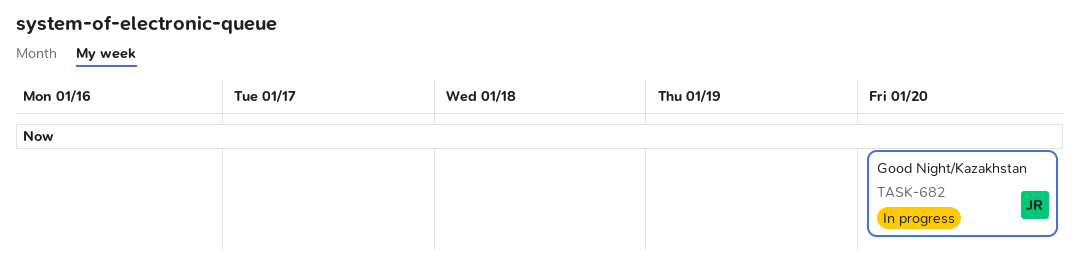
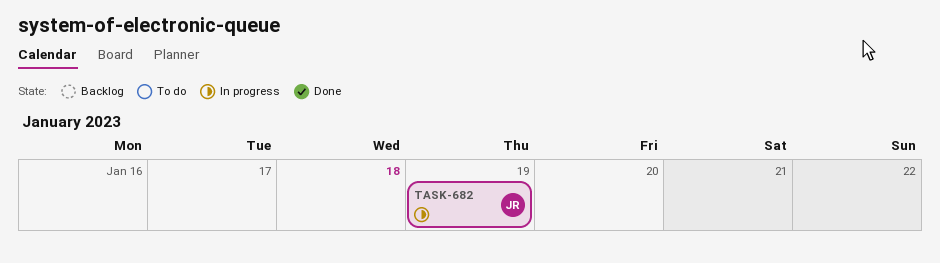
TASK-682, due: Jan 20 -> Jan 19

